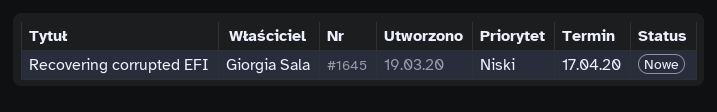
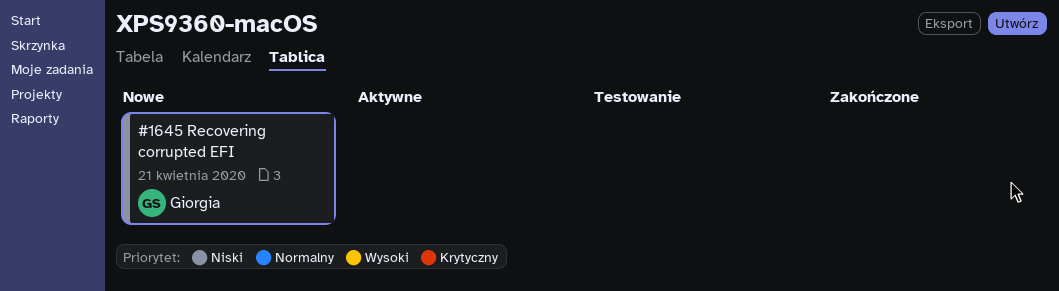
#1645, due: Apr 17 -> Apr 21

